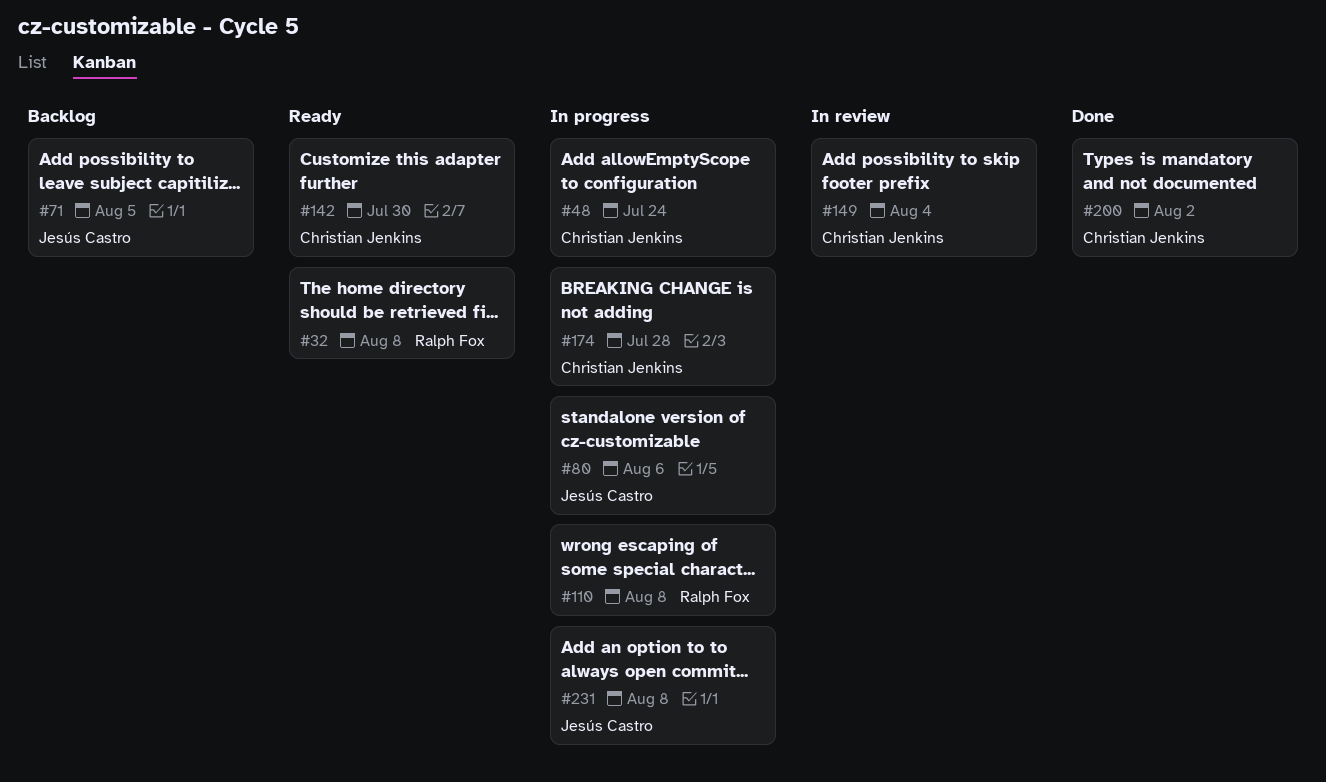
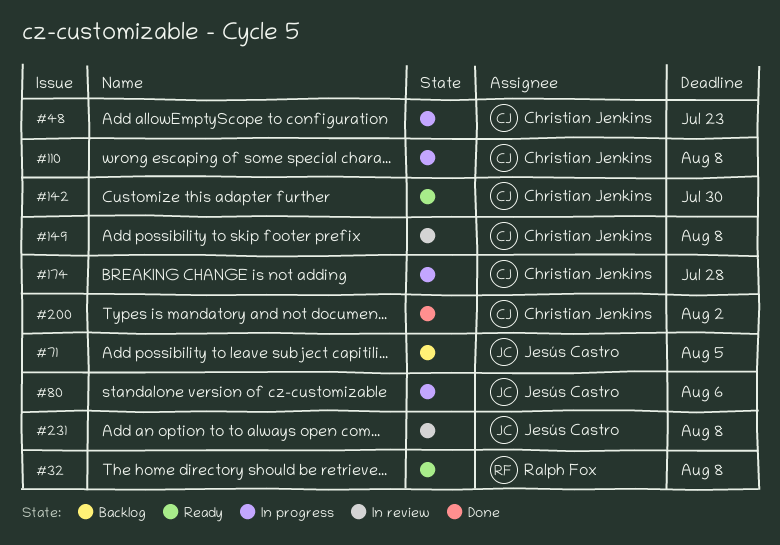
#48, due: Jul 24 -> Jul 23
#110, owner: Ralph Fox -> Christian Jenkins
#149, due: Aug 4 -> Aug 8
#231, status: In progress -> In review

